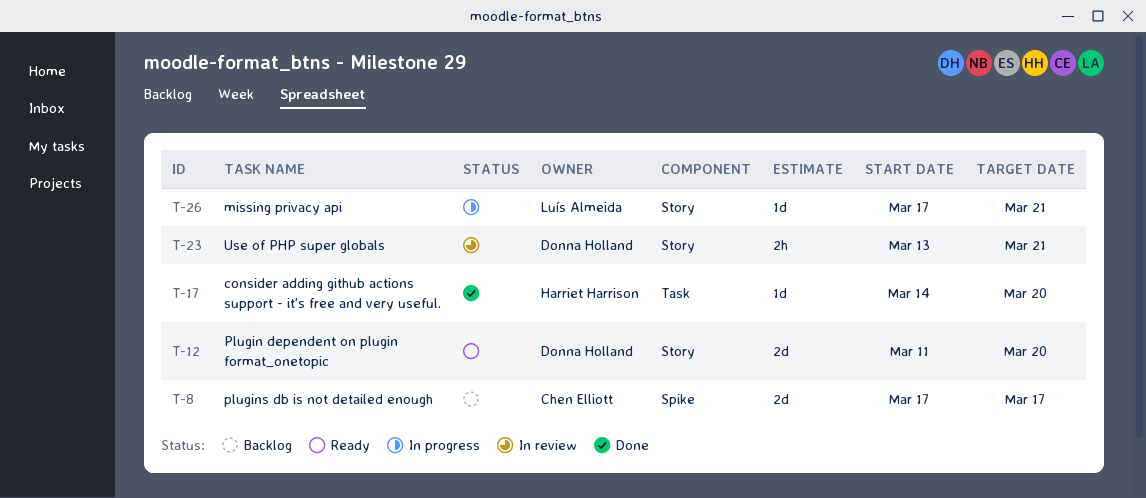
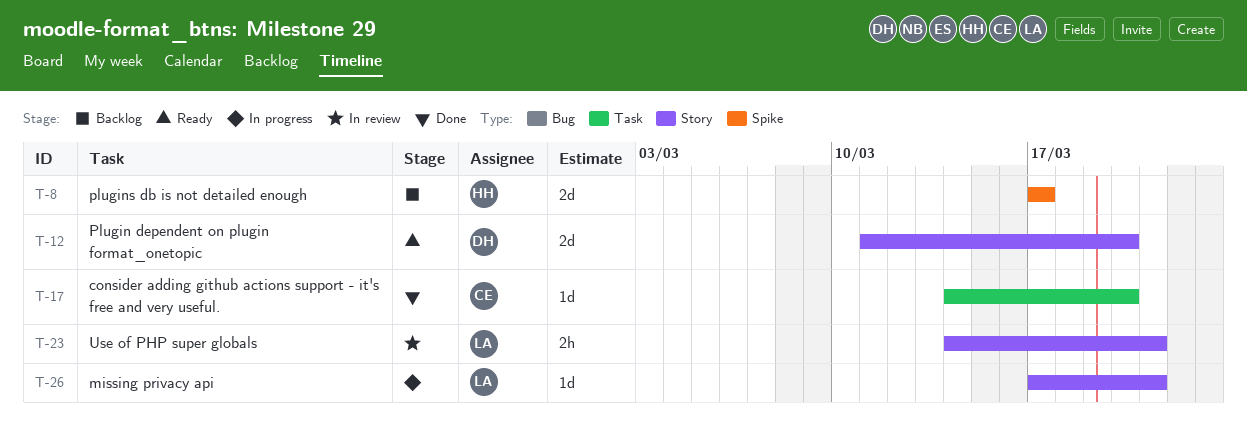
T-8, owner: Chen Elliott -> Harriet Harrison
T-17, owner: Harriet Harrison -> Chen Elliott
T-23, owner: Donna Holland -> Luís Almeida
T-23, start: Mar 13 -> Mar 14

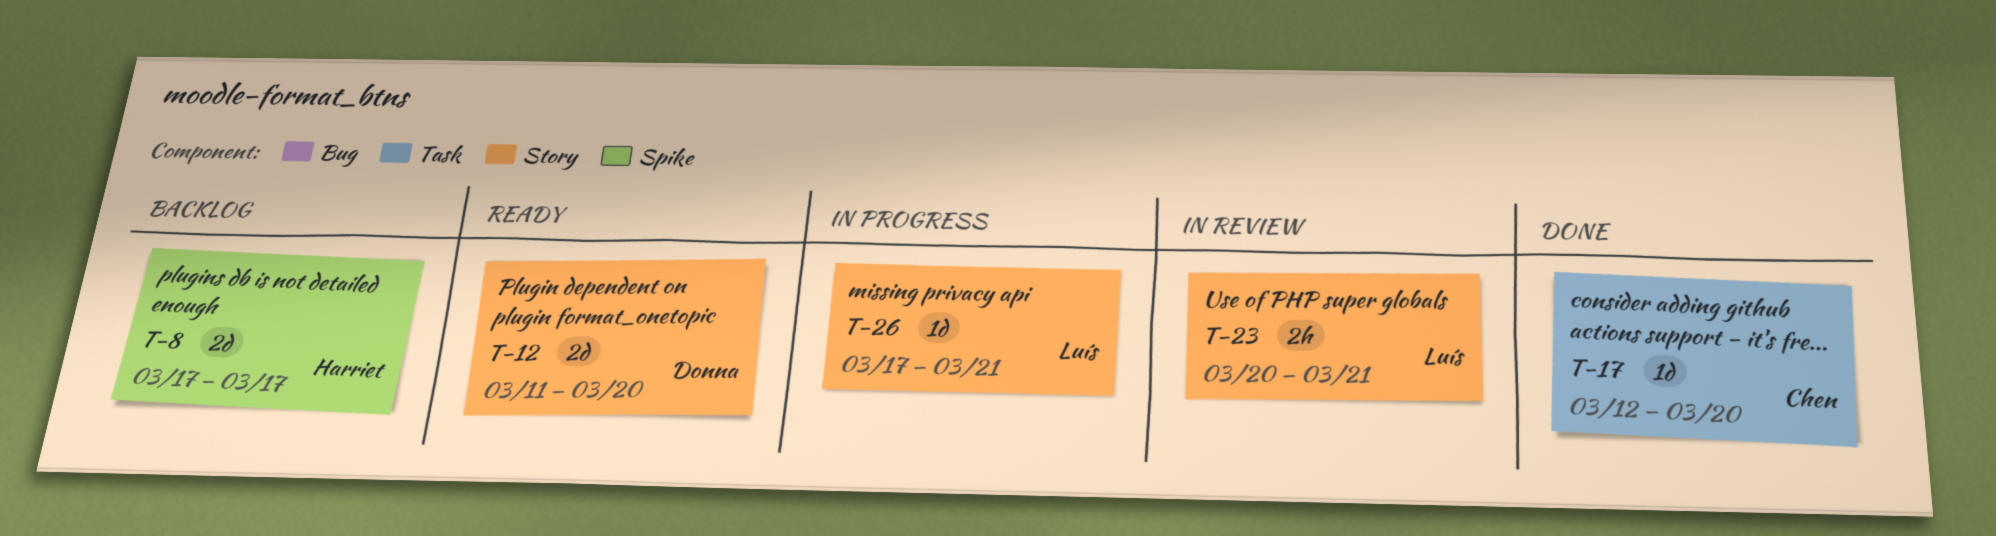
T-17, start: Mar 14 -> Mar 12
T-23, start: Mar 14 -> Mar 20

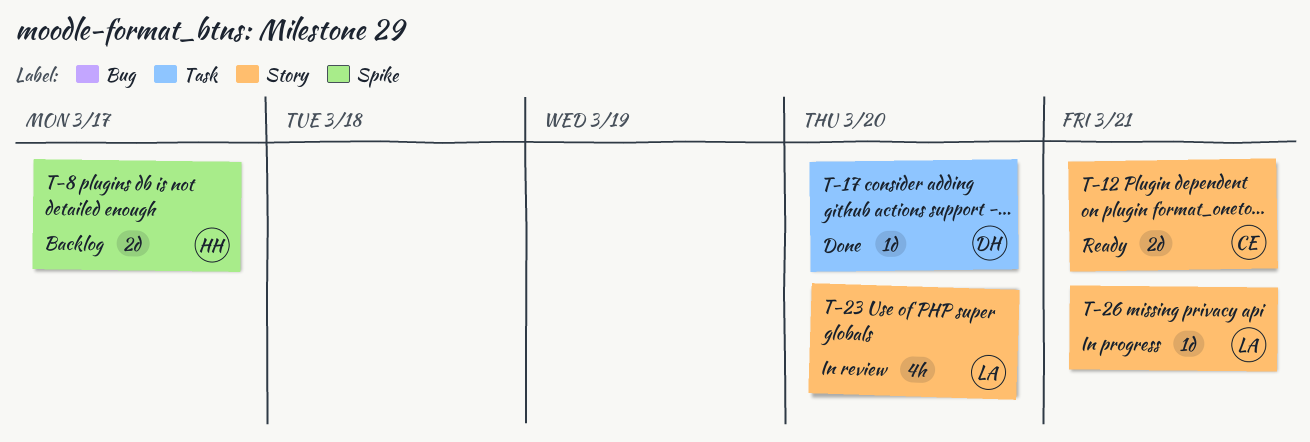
T-12, owner: Donna -> Chen
T-12, due: Mar 20 -> Mar 21
T-17, owner: Chen -> Donna
T-23, estimate: 2h -> 4h
T-23, due: Mar 21 -> Mar 20

